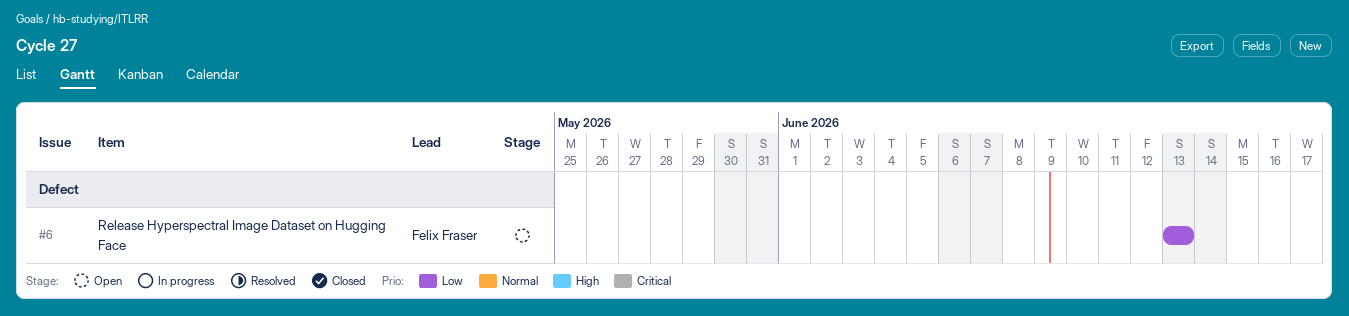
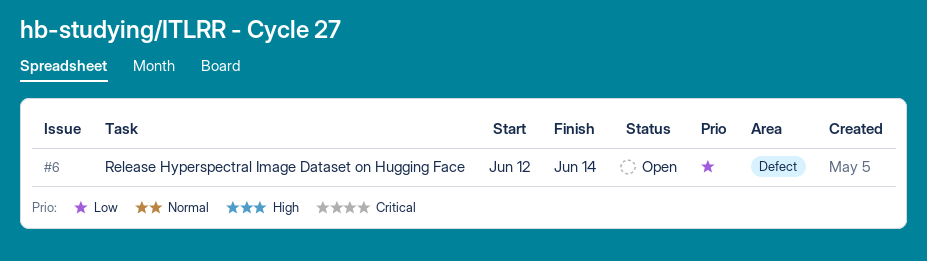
#6, start: Jun 13 -> Jun 12
#6, due: Jun 13 -> Jun 14

